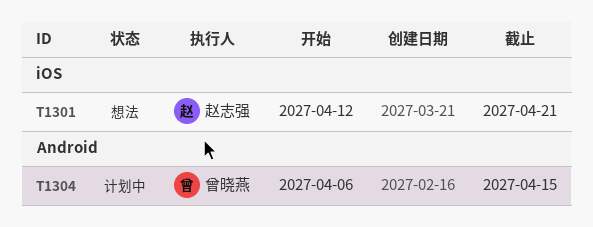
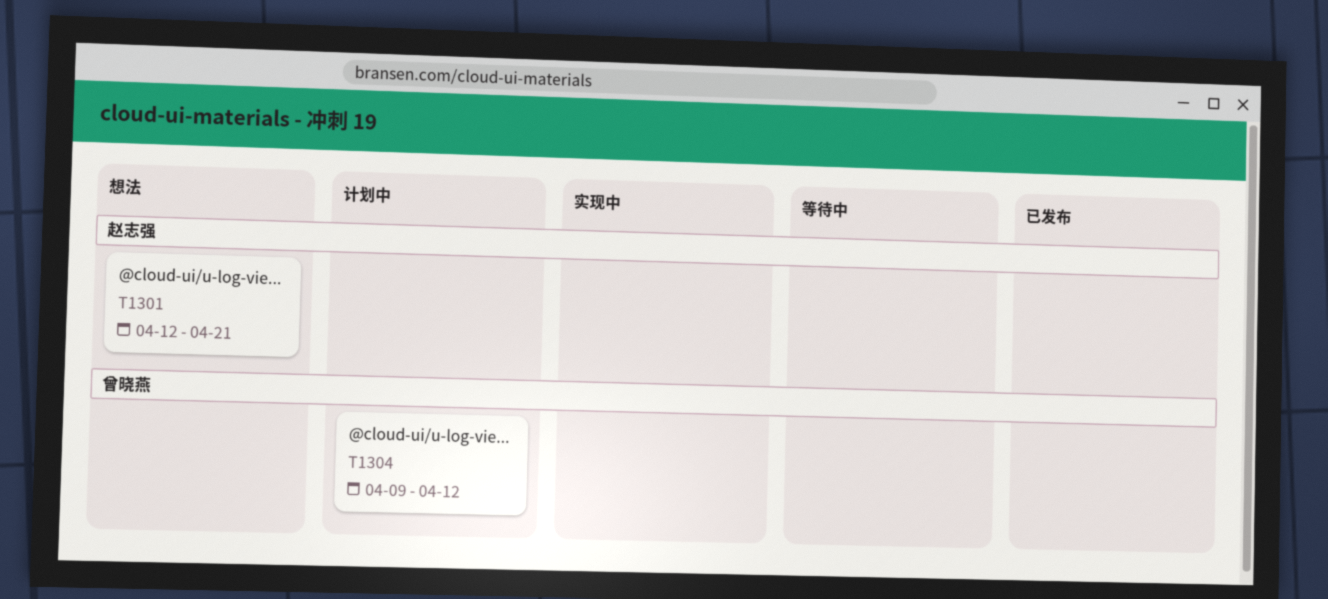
T1304, start: Apr 6 -> Apr 9
T1304, due: Apr 15 -> Apr 12

